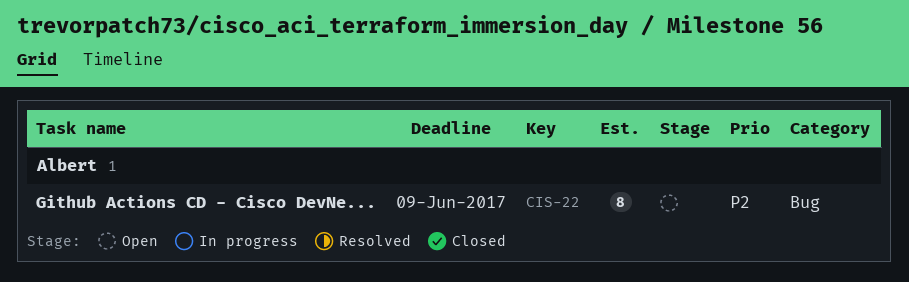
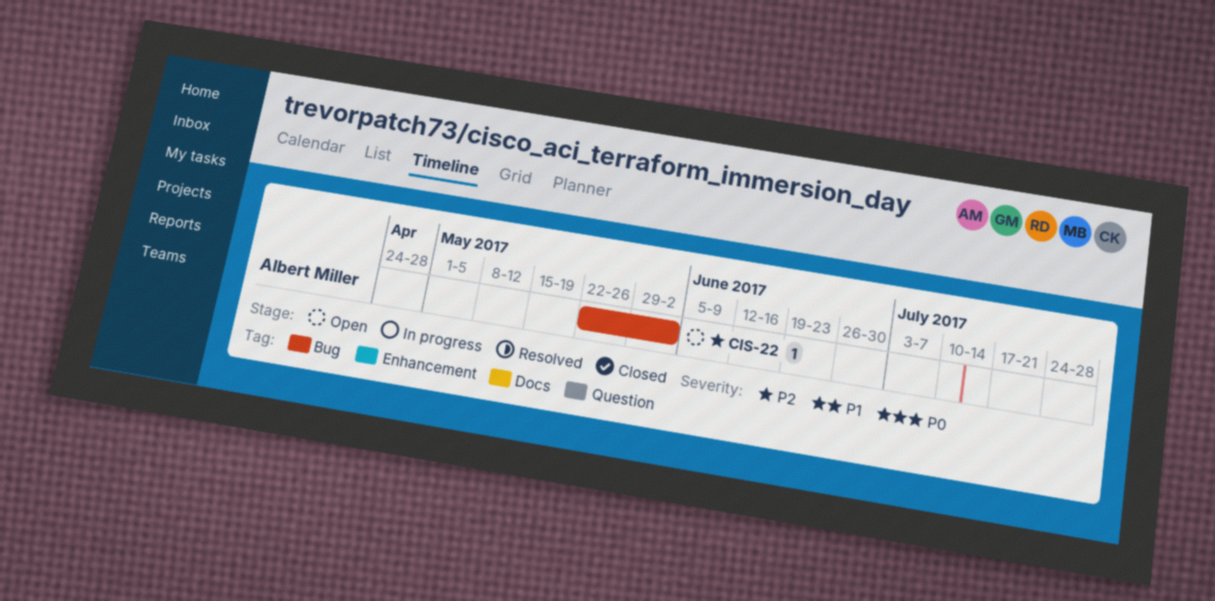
CIS-22, estimate: 8 -> 1
CIS-22, due: Jun 9 -> Jun 2

